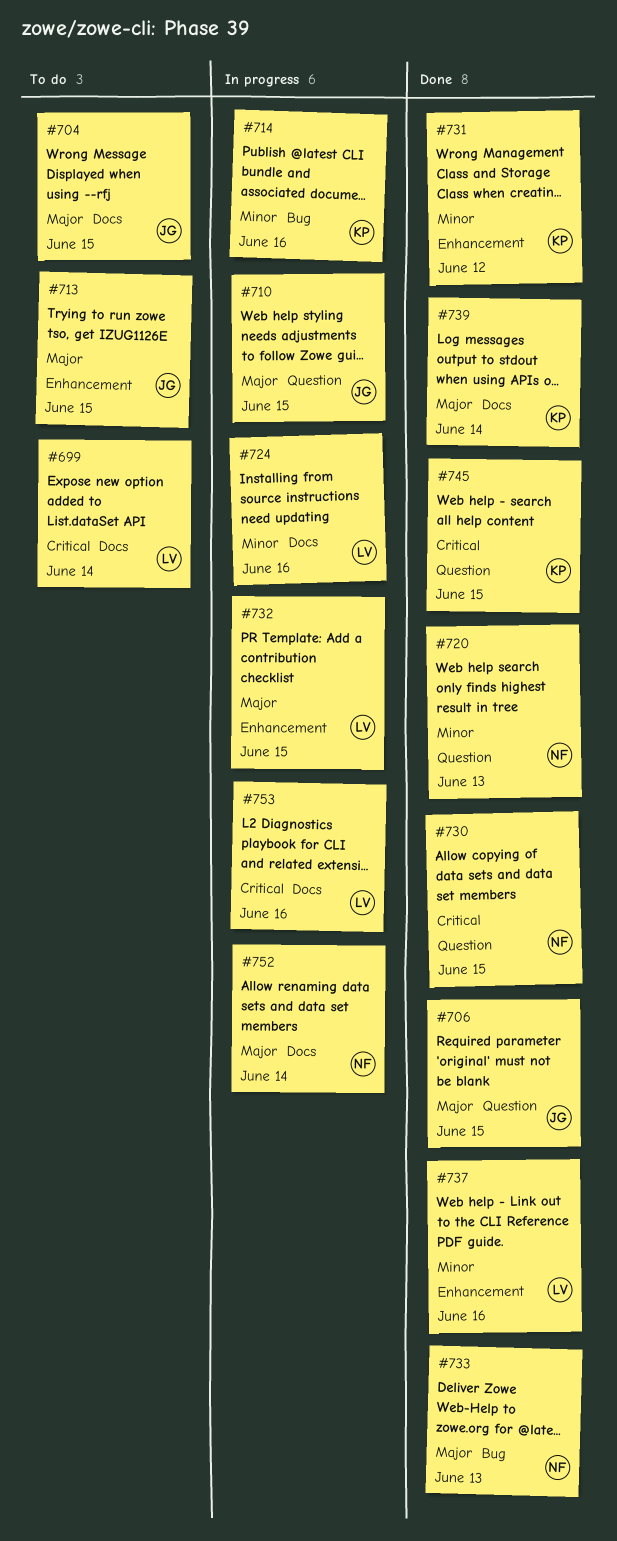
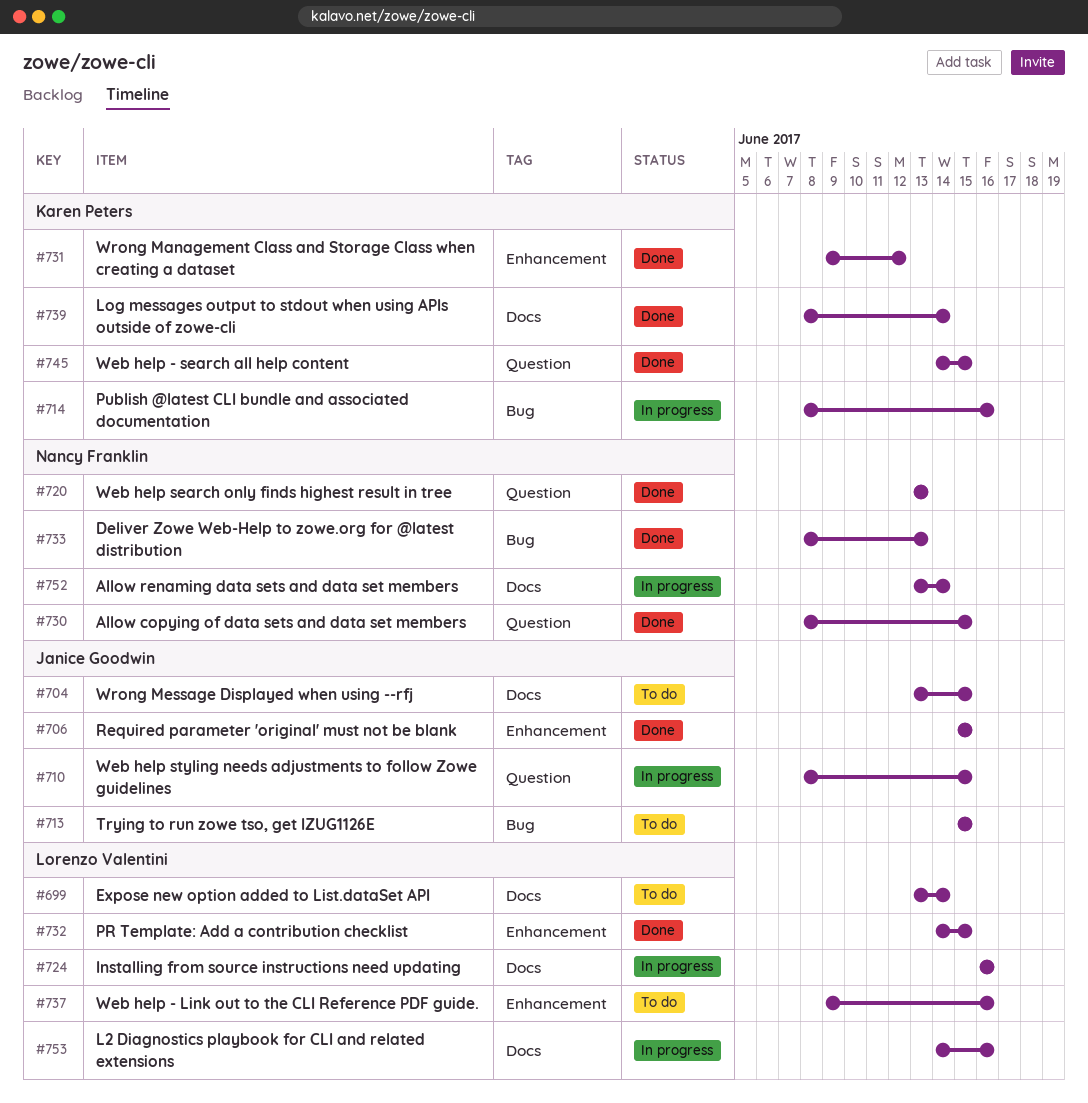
#706, label: Question -> Enhancement
#713, label: Enhancement -> Bug
#732, status: In progress -> Done
#737, status: Done -> To do

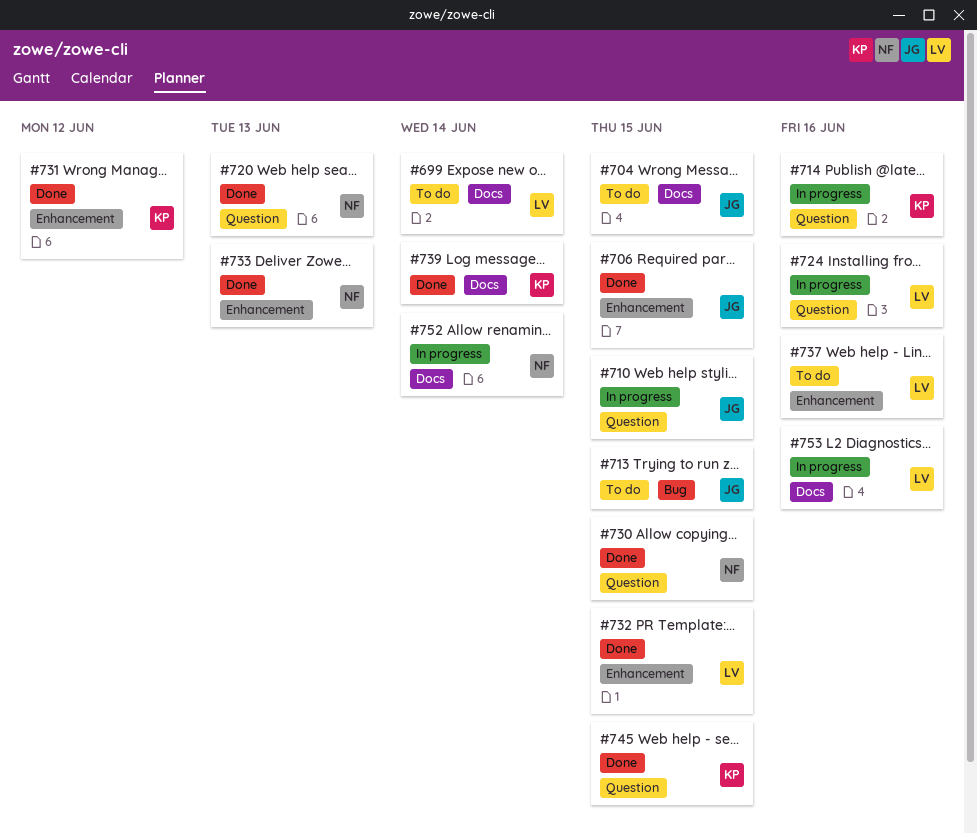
#714, label: Bug -> Question
#724, label: Docs -> Question
#733, label: Bug -> Enhancement

